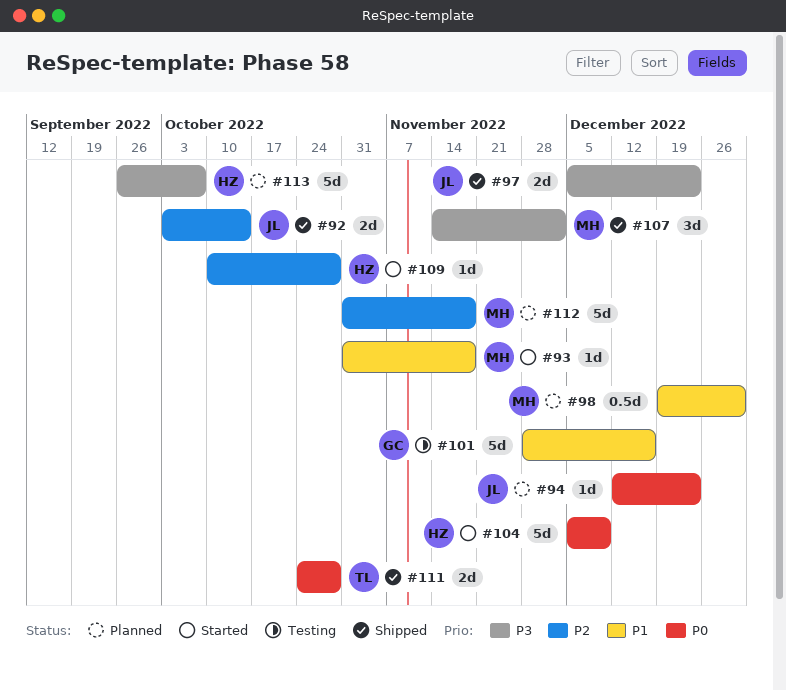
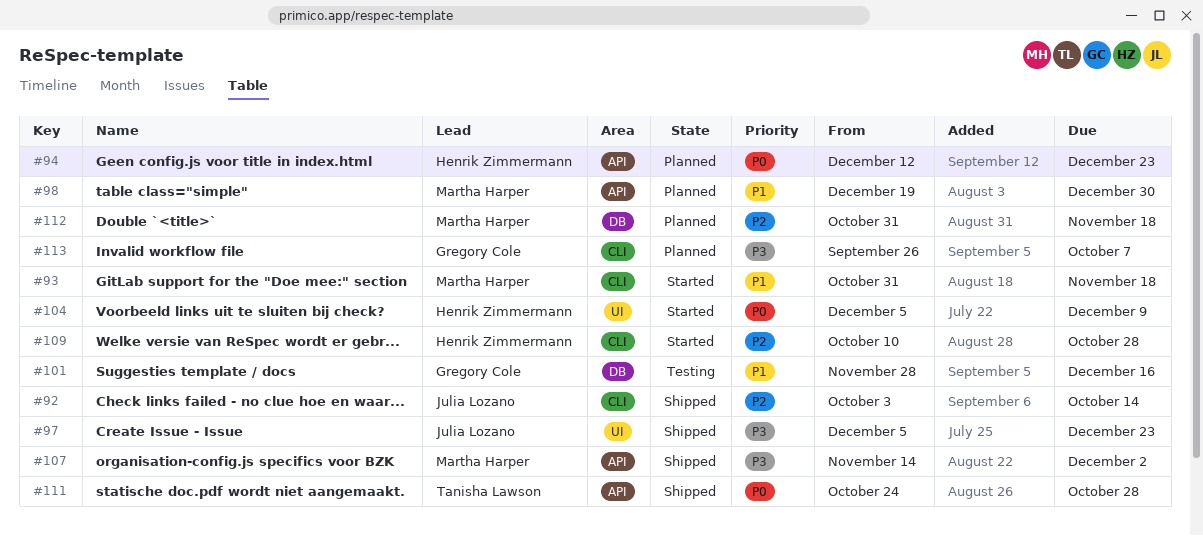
#94, owner: Julia Lozano -> Henrik Zimmermann
#113, owner: Henrik Zimmermann -> Gregory Cole

